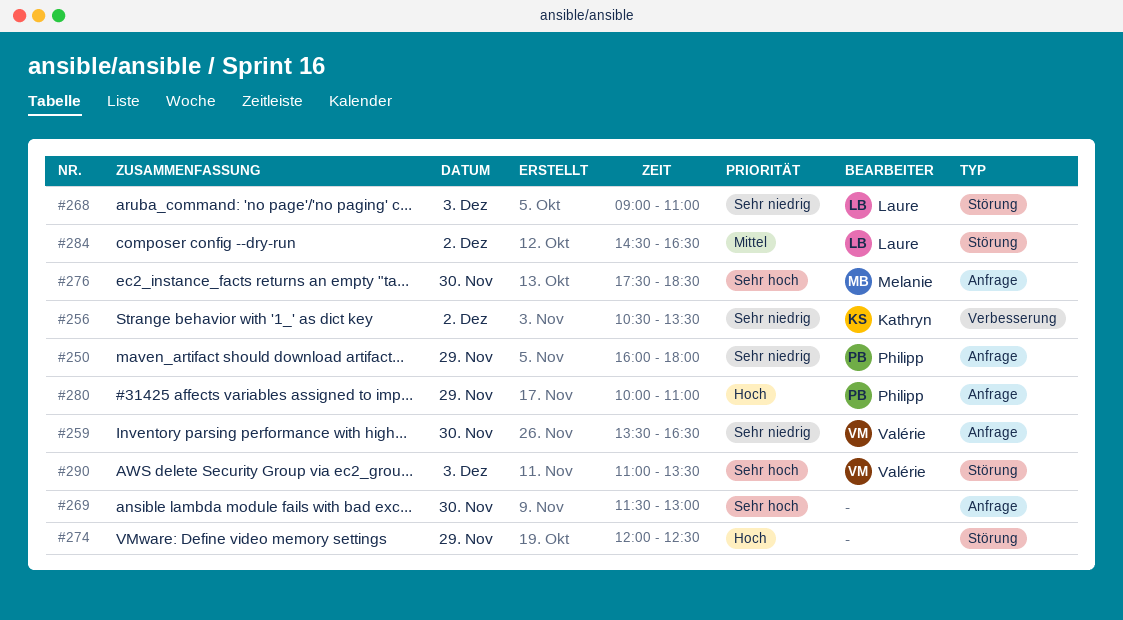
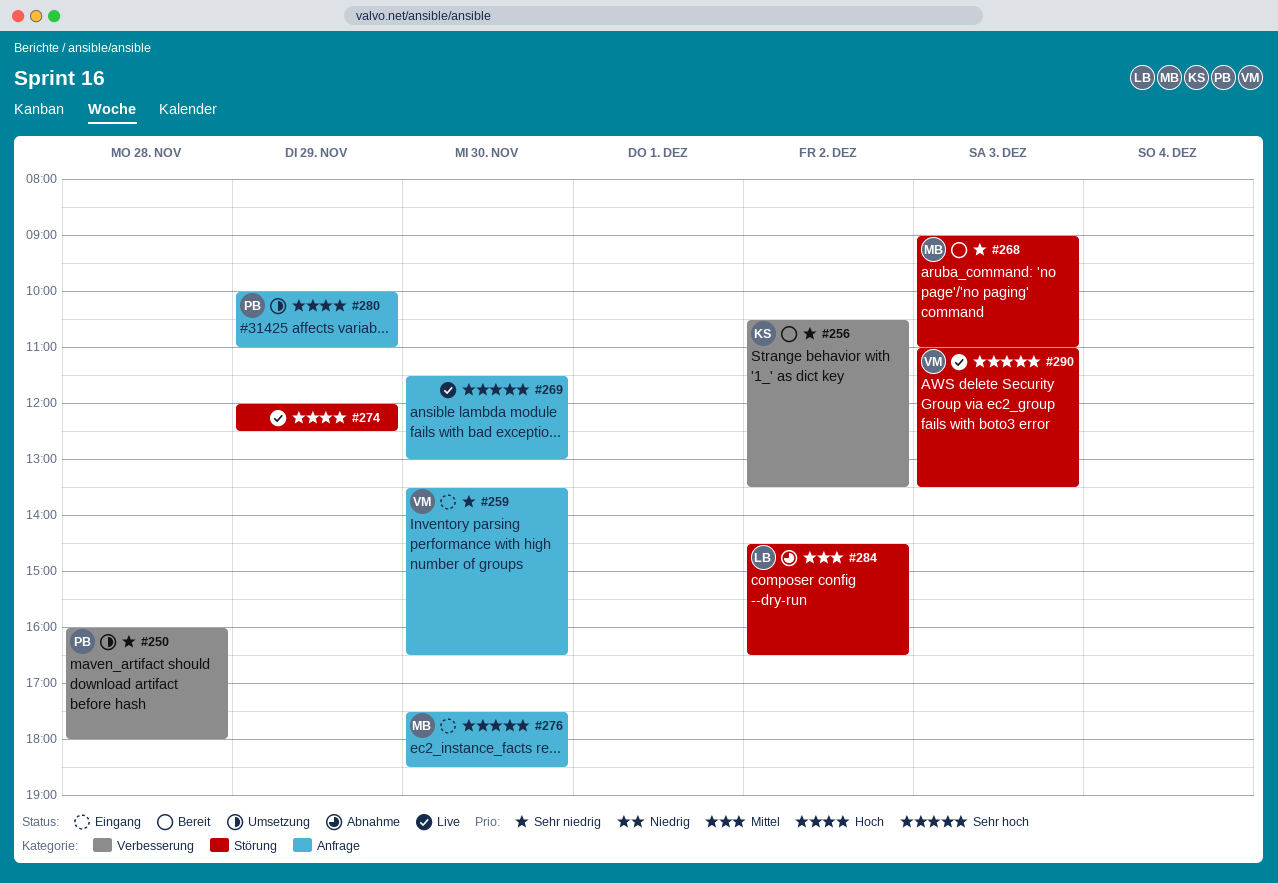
#250, label: Anfrage -> Verbesserung
#250, day: Nov 29 -> Nov 28
#268, owner: Laure -> Melanie

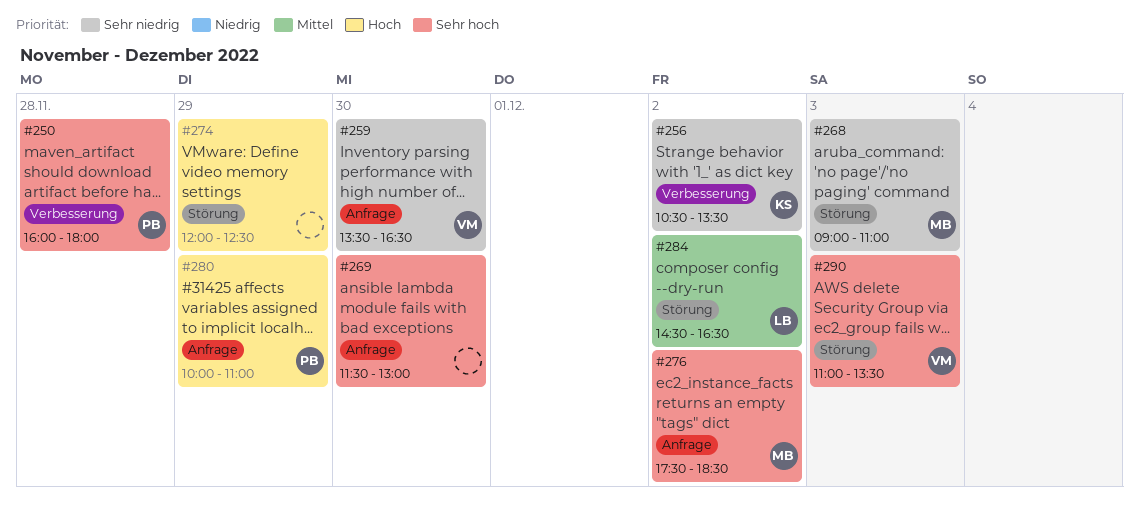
#250, priority: Sehr niedrig -> Sehr hoch
#276, day: Nov 30 -> Dec 2

